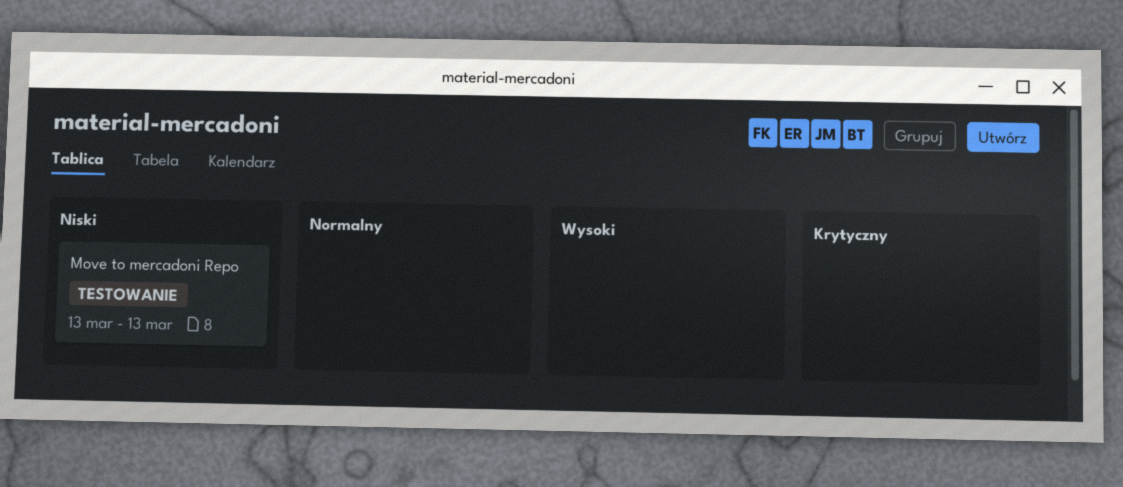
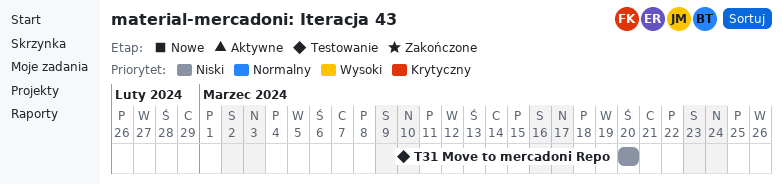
Move to mercadoni Repo, start: Mar 13 -> Mar 20
Move to mercadoni Repo, due: Mar 13 -> Mar 20

